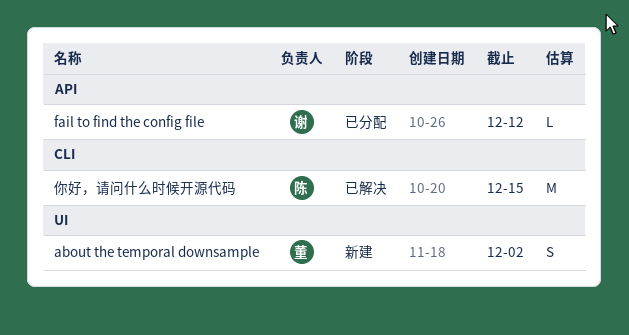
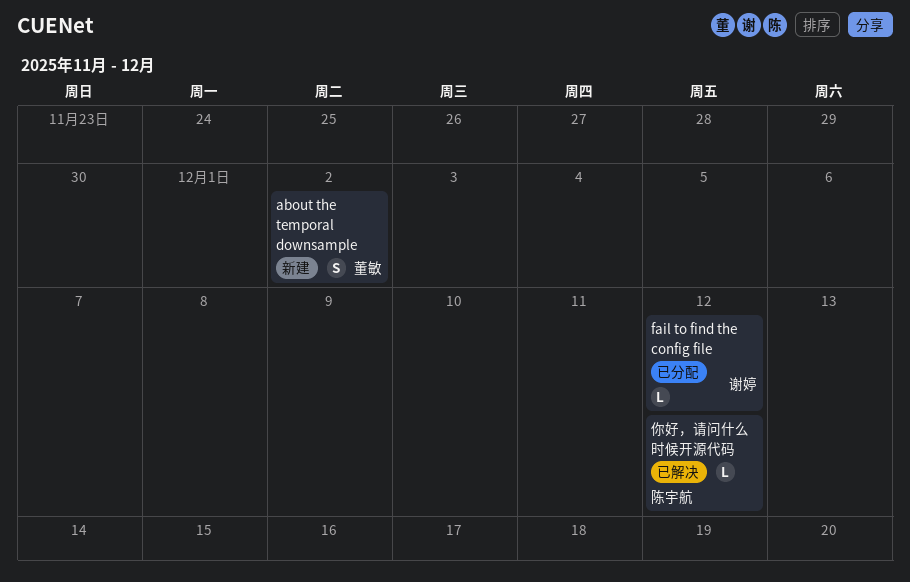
你好，请问什么时候开源代码, estimate: M -> L
你好，请问什么时候开源代码, due: Dec 15 -> Dec 12

